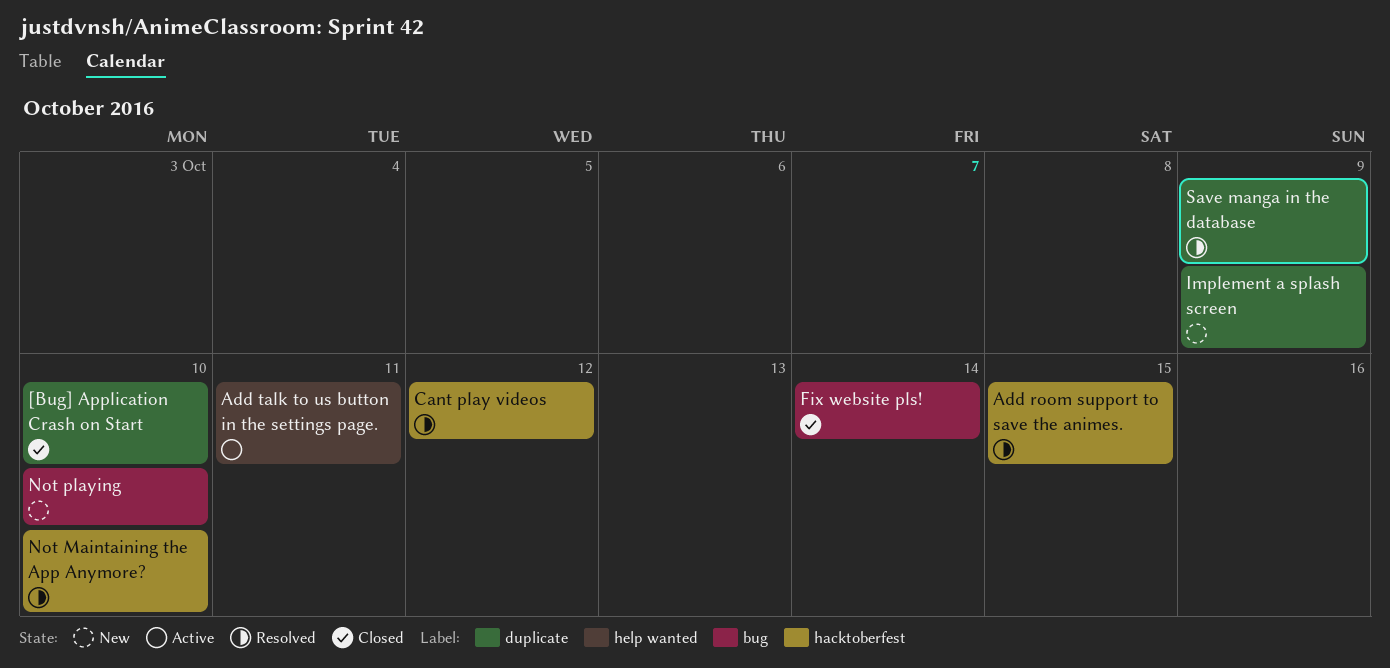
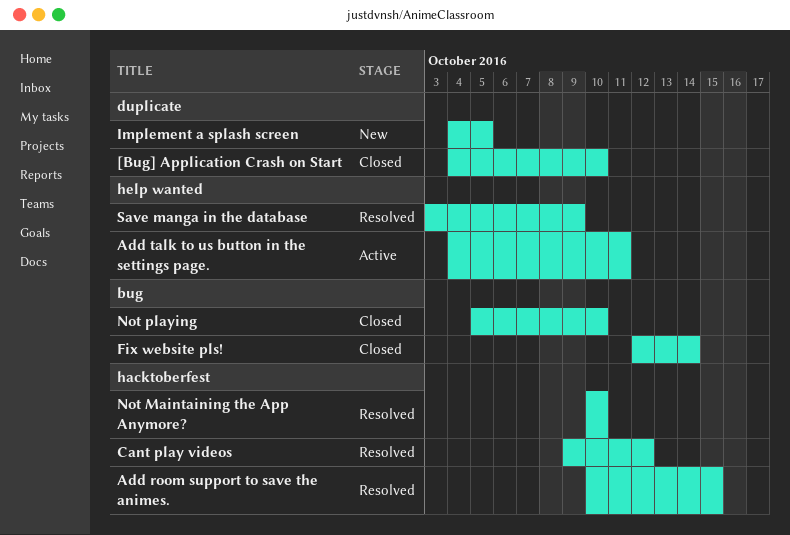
Implement a splash screen, due: Oct 9 -> Oct 5
Not playing, status: New -> Closed
Save manga in the database, label: duplicate -> help wanted

